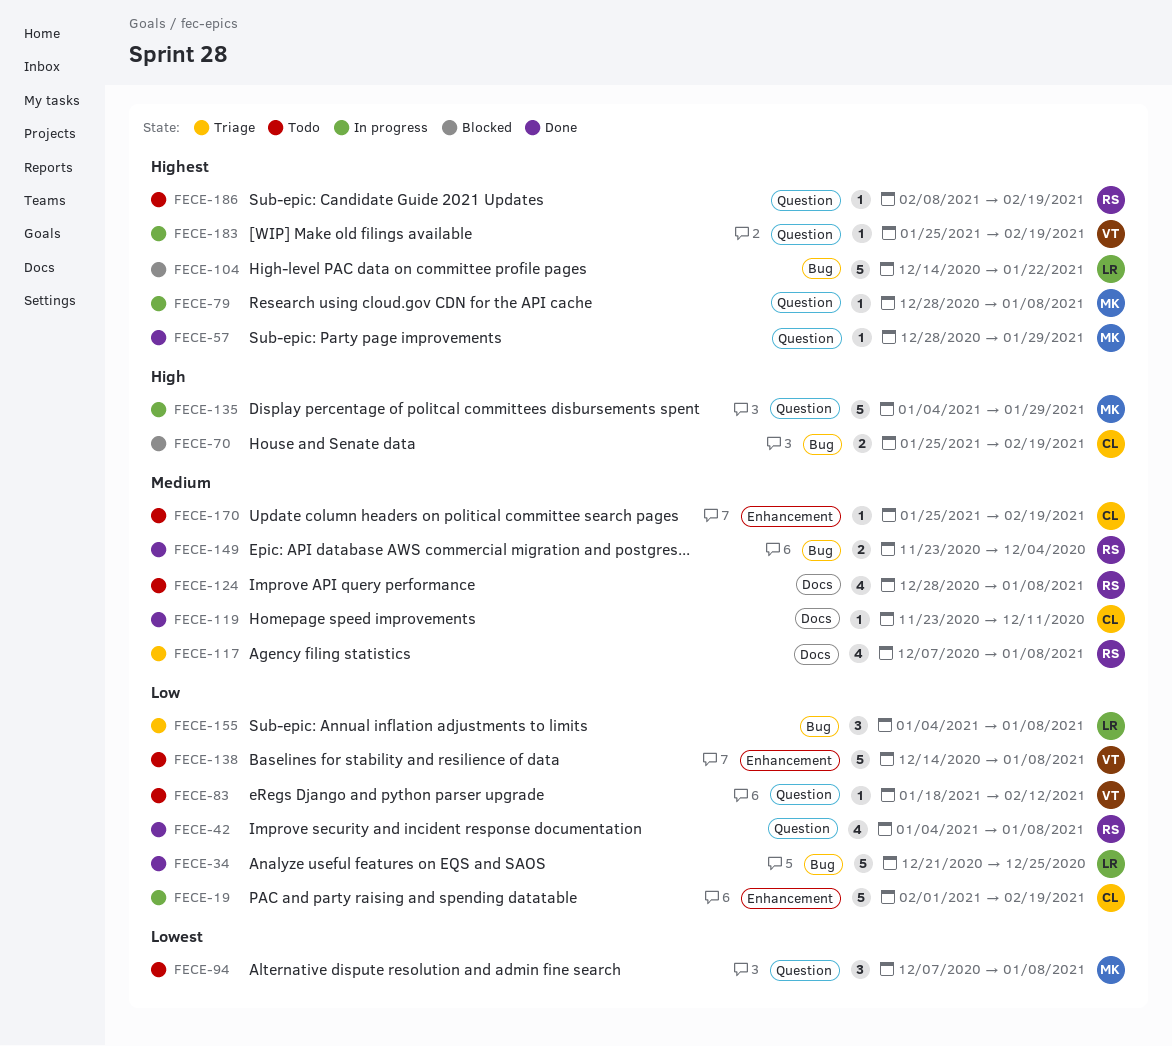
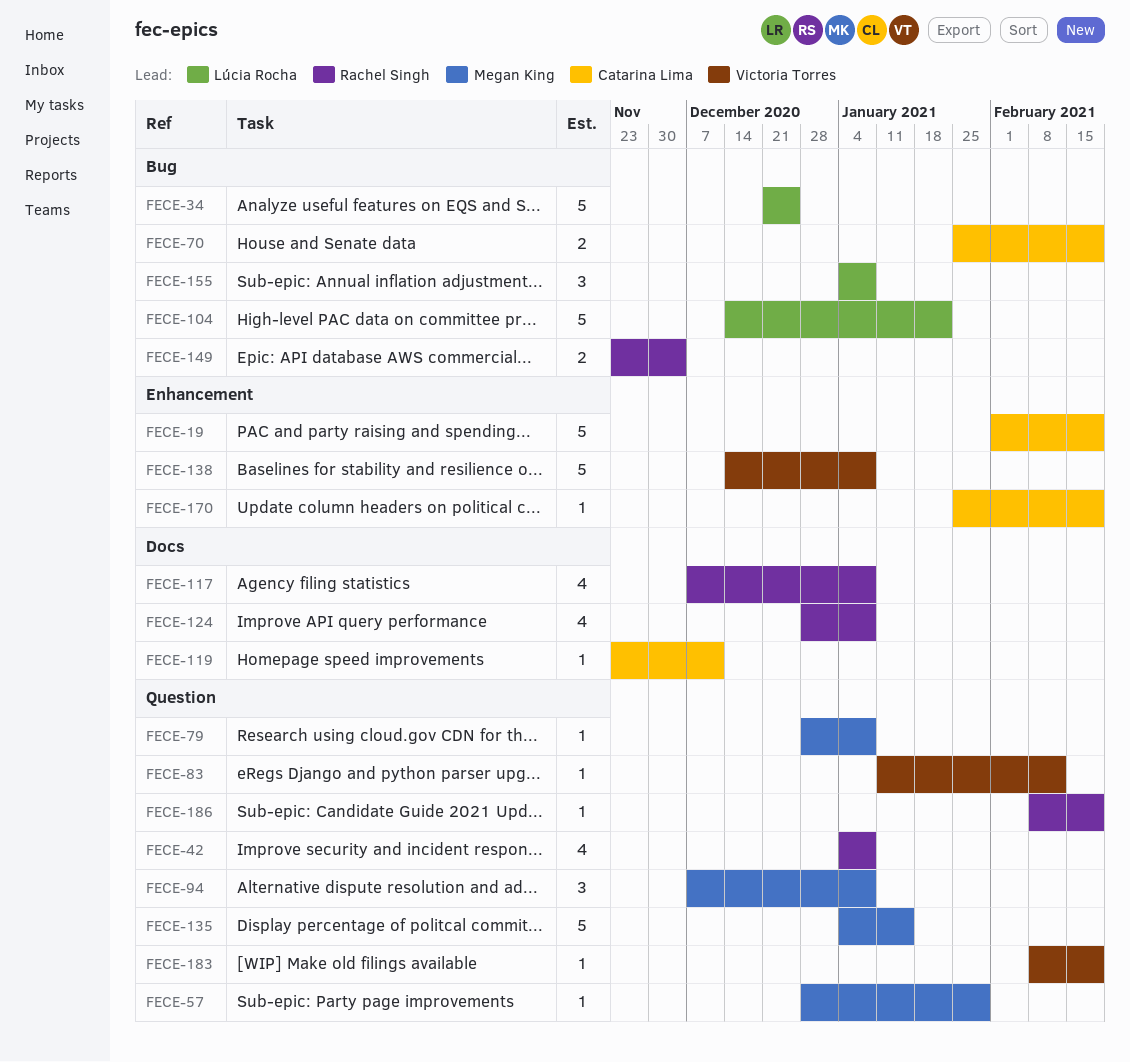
FECE-83, start: Jan 18 -> Jan 11
FECE-135, due: Jan 29 -> Jan 15
FECE-183, start: Jan 25 -> Feb 8

